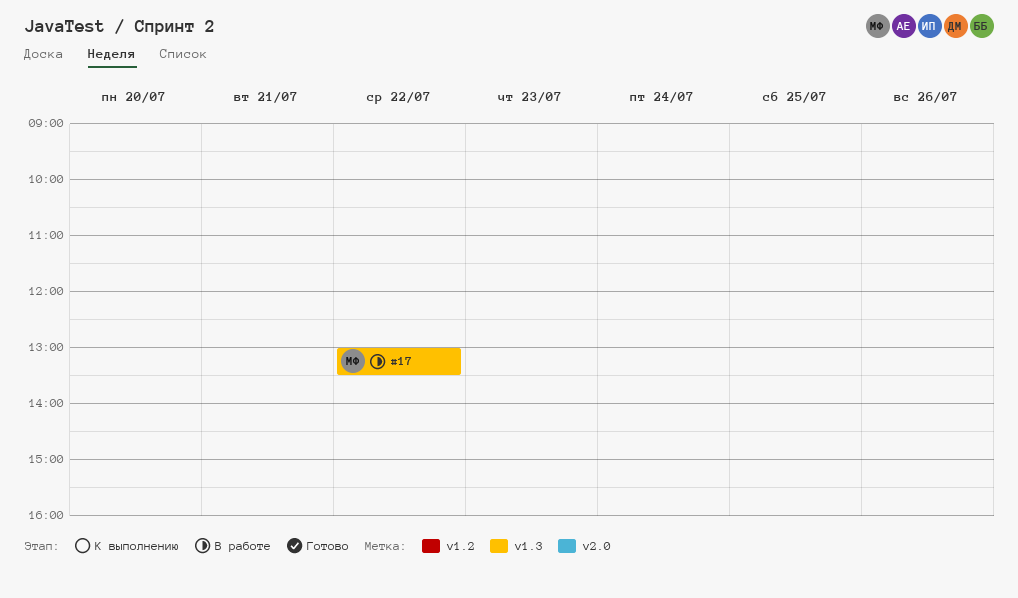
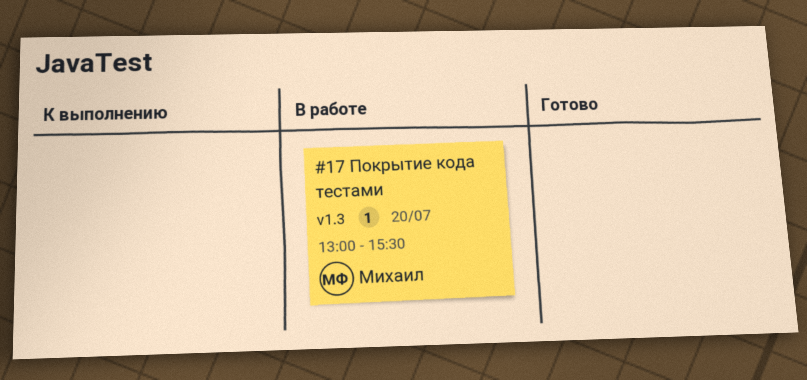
#17, day: Jul 22 -> Jul 20
#17, ends: 13:30 -> 15:30

